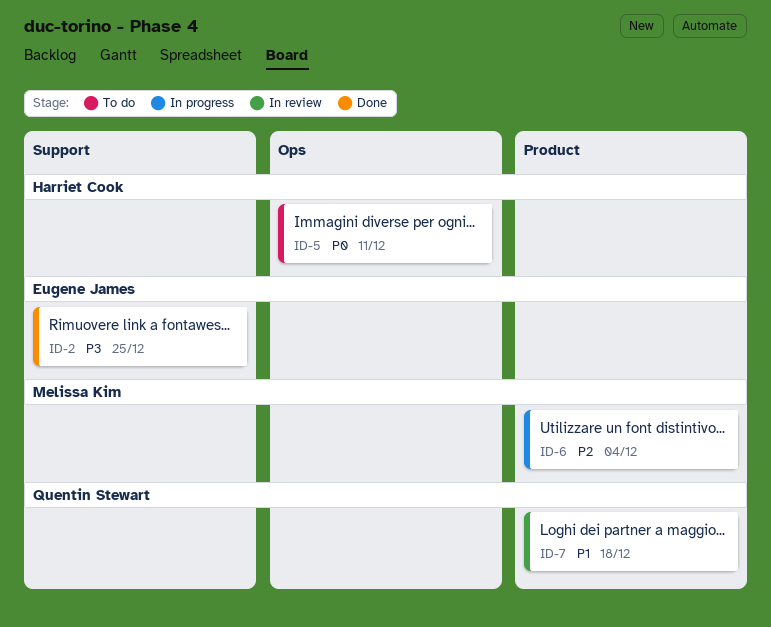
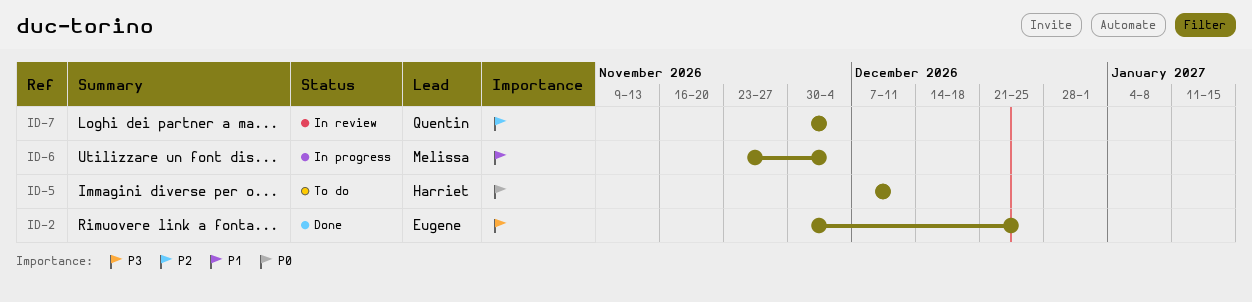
ID-6, priority: P2 -> P1
ID-7, priority: P1 -> P2
ID-7, due: Dec 18 -> Dec 4

